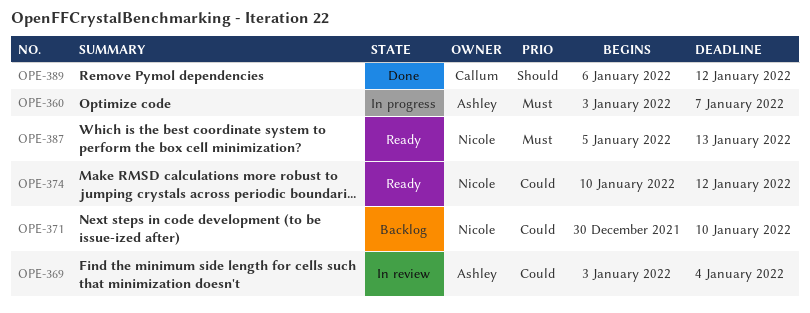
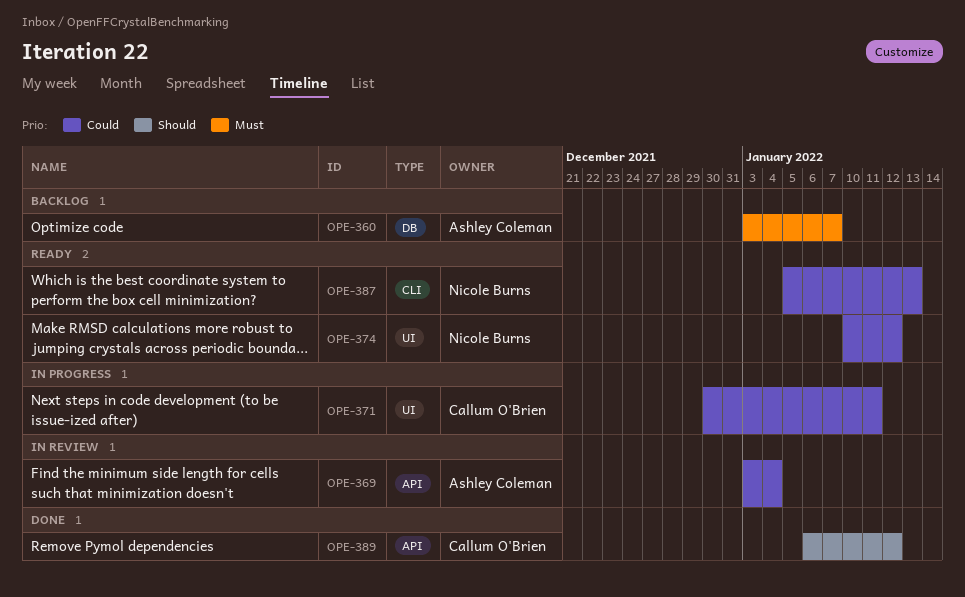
OPE-360, status: In progress -> Backlog
OPE-371, status: Backlog -> In progress
OPE-371, owner: Nicole Burns -> Callum O'Brien
OPE-371, due: Jan 10 -> Jan 11
OPE-387, priority: Must -> Could

